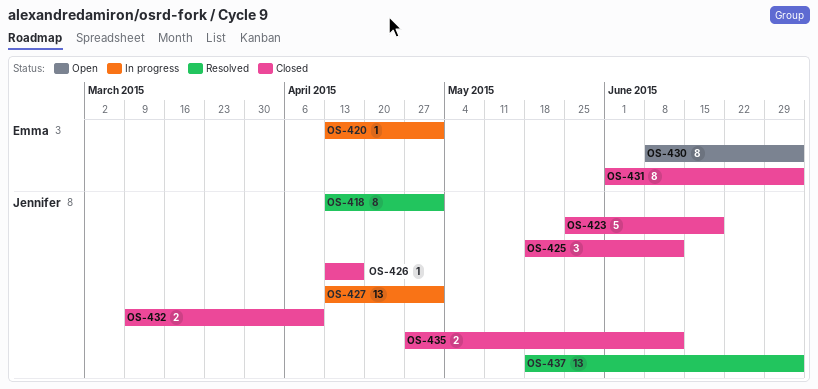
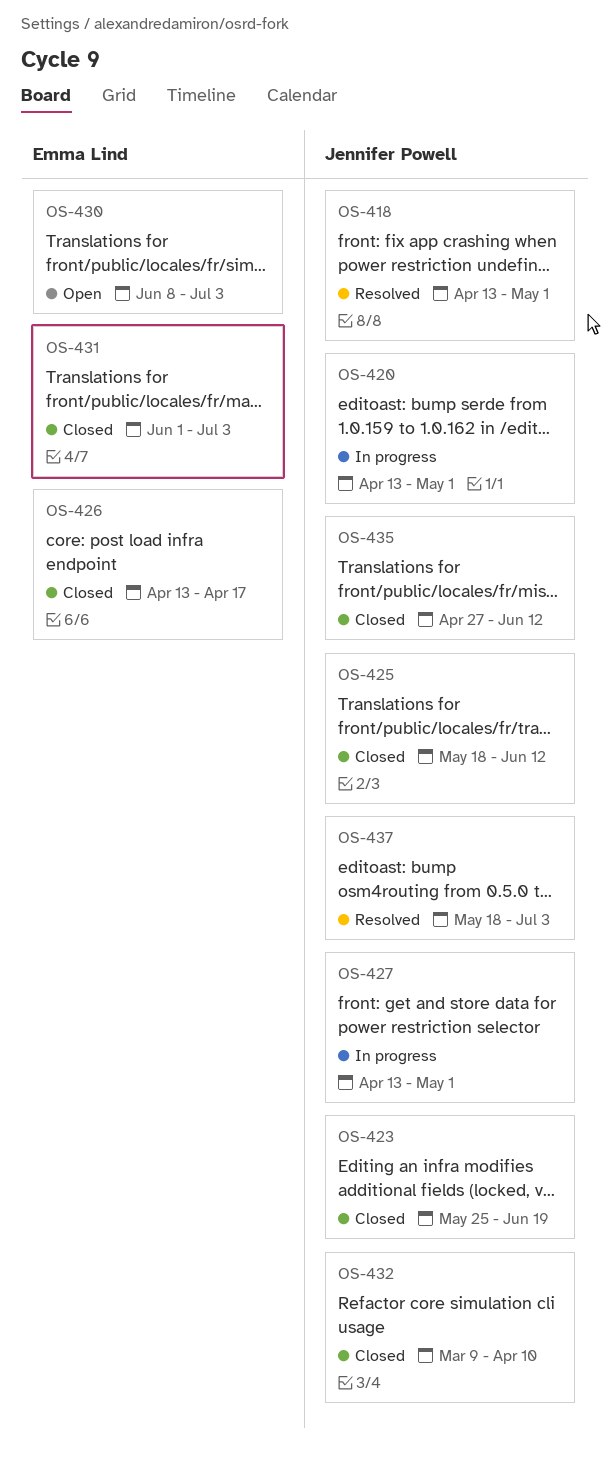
OS-420, owner: Emma Lind -> Jennifer Powell
OS-426, owner: Jennifer Powell -> Emma Lind

